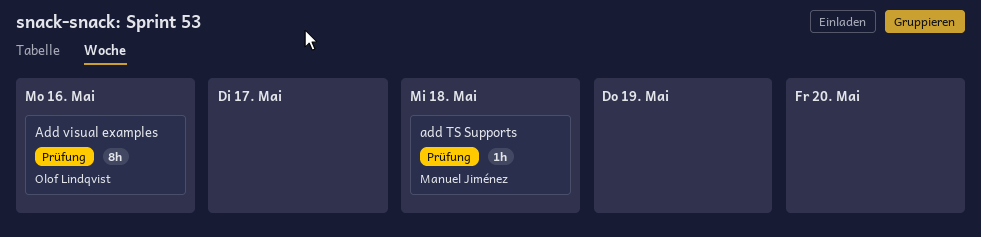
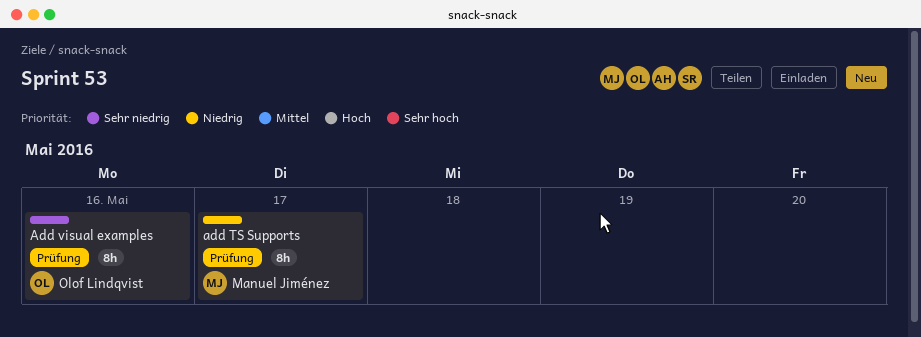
add TS Supports, estimate: 1h -> 8h
add TS Supports, due: May 18 -> May 17

